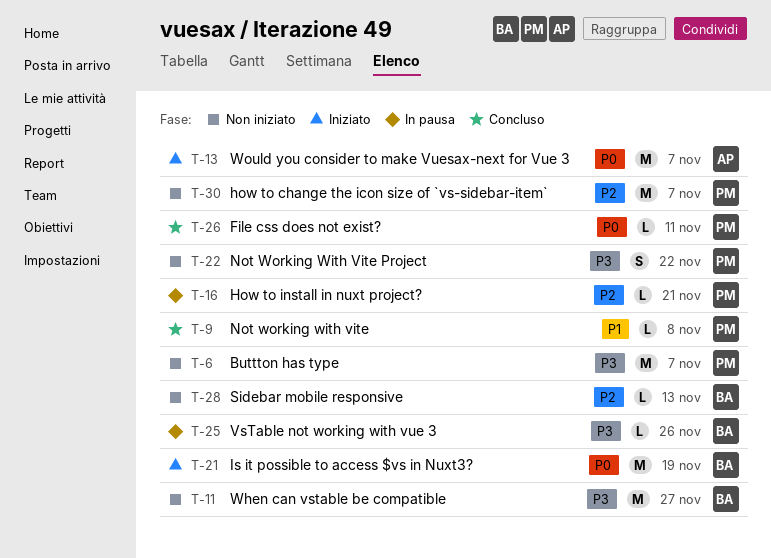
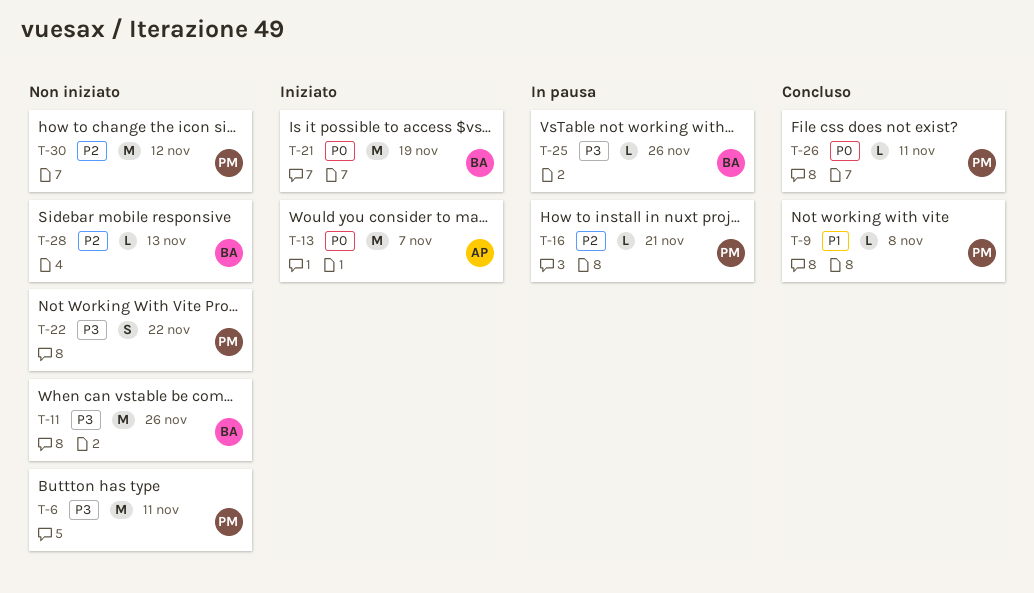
T-6, due: Nov 7 -> Nov 11
T-11, due: Nov 27 -> Nov 26
T-30, due: Nov 7 -> Nov 12

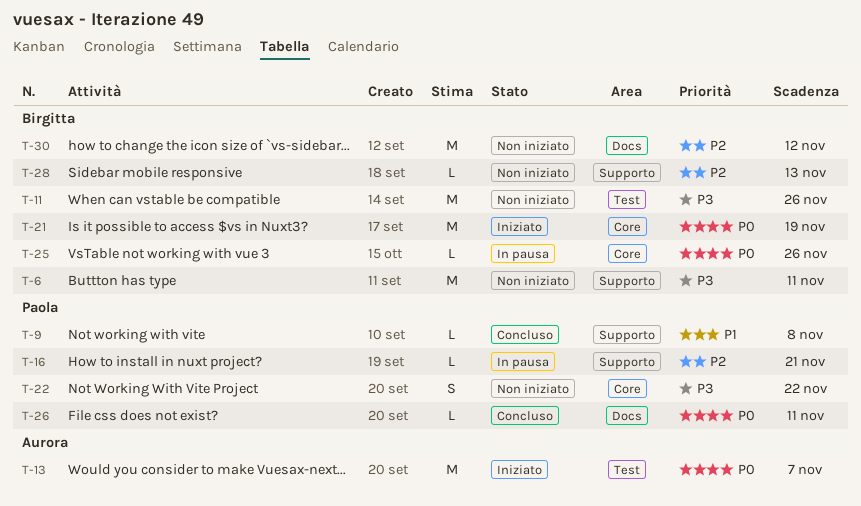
T-6, owner: Paola -> Birgitta
T-25, priority: P3 -> P0
T-30, owner: Paola -> Birgitta

